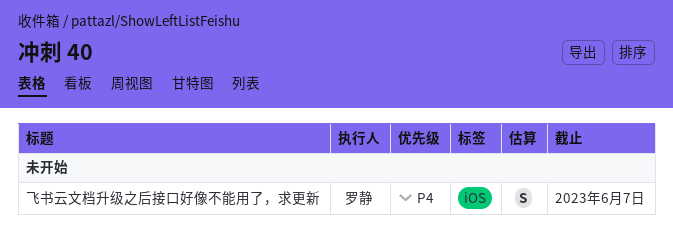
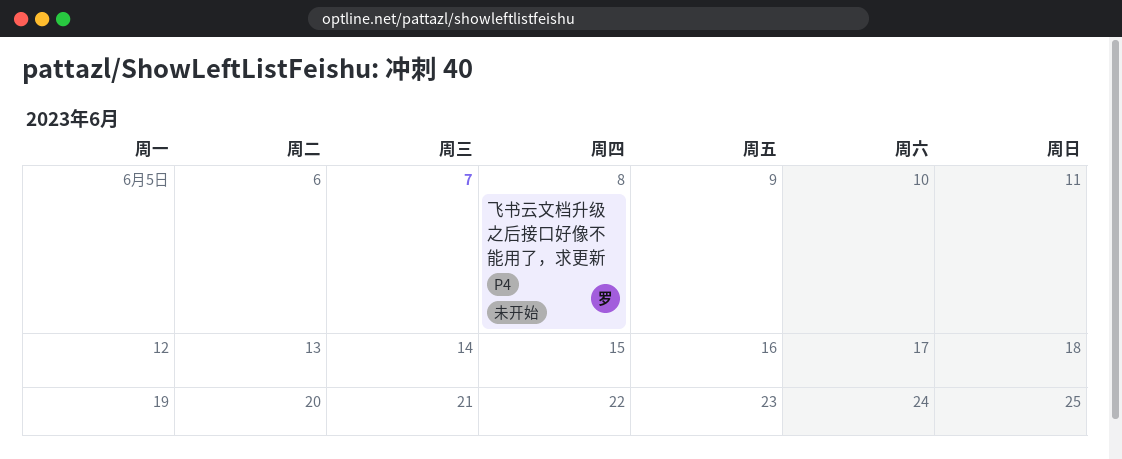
飞书云文档升级之后接口好像不能用了，求更新, due: Jun 7 -> Jun 8

